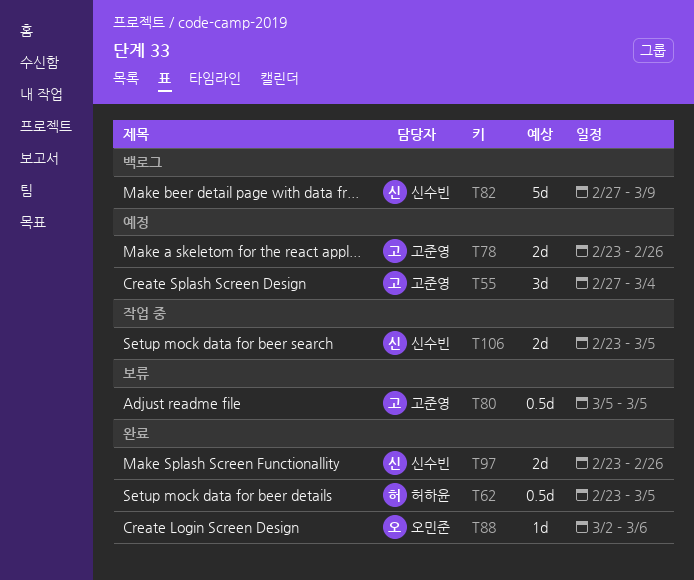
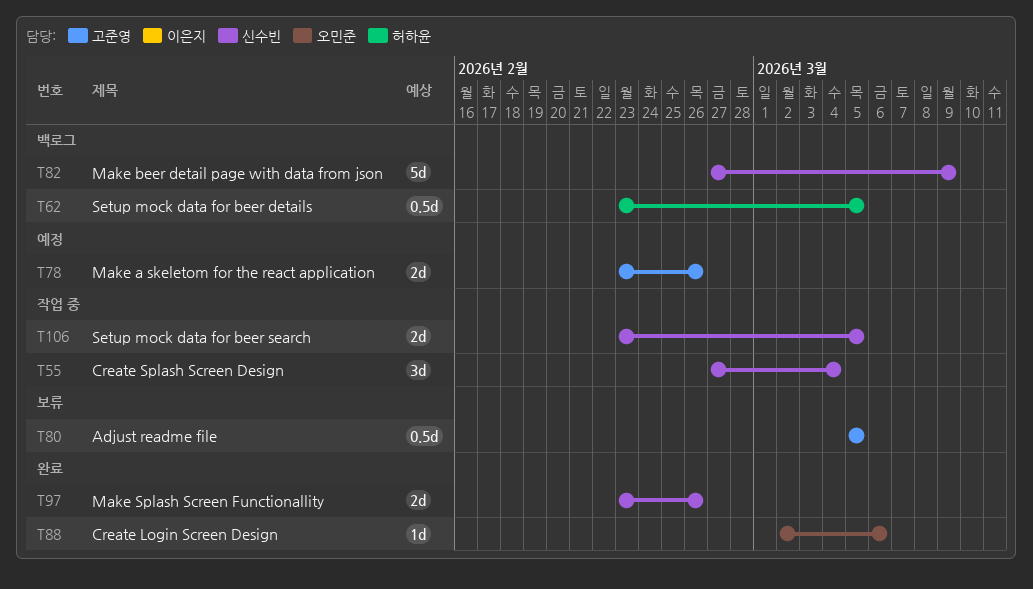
T55, status: 예정 -> 작업 중
T55, owner: 고준영 -> 신수빈
T62, status: 완료 -> 백로그

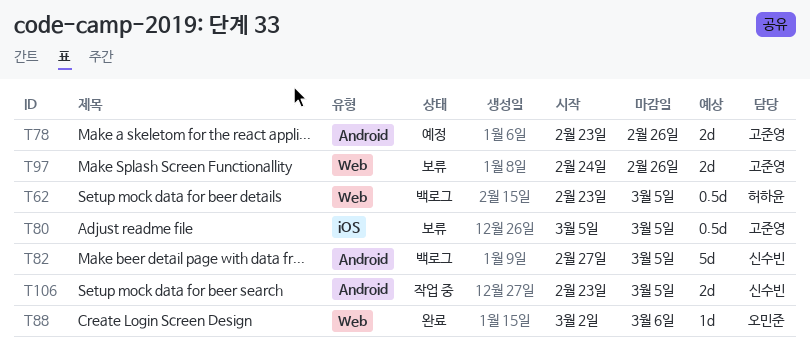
T55: present -> none
T82, due: Mar 9 -> Mar 5
T97, status: 완료 -> 보류
T97, owner: 신수빈 -> 고준영
T97, start: Feb 23 -> Feb 24

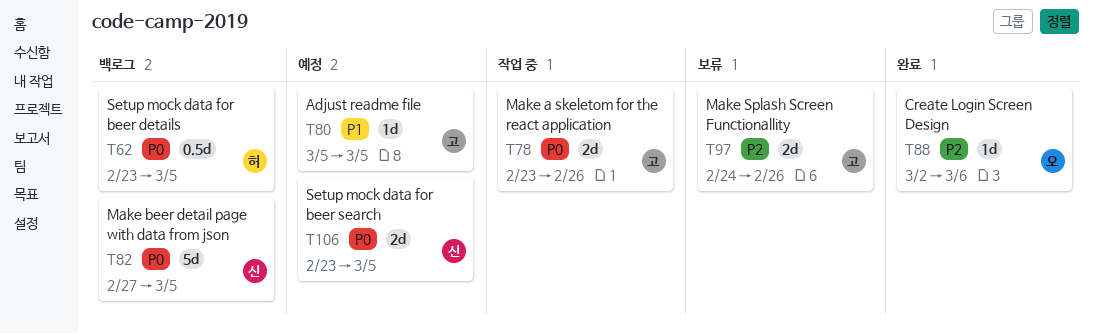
T78, status: 예정 -> 작업 중
T80, status: 보류 -> 예정
T80, estimate: 0.5d -> 1d
T106, status: 작업 중 -> 예정

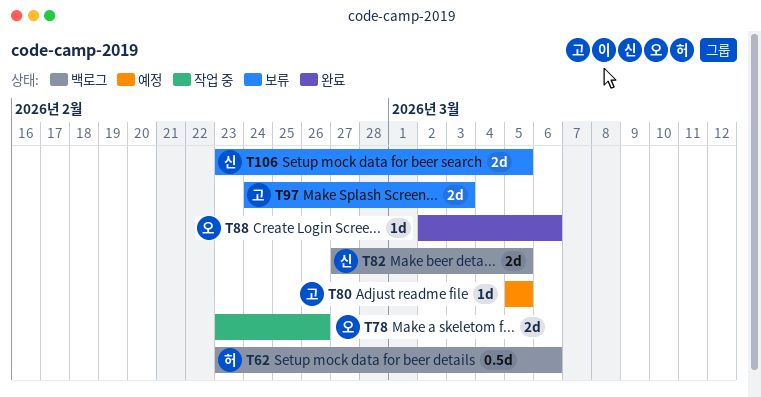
T62, due: Mar 5 -> Mar 6
T78, owner: 고 -> 오
T82, estimate: 5d -> 2d
T97, due: Feb 26 -> Mar 3
T106, status: 예정 -> 보류

